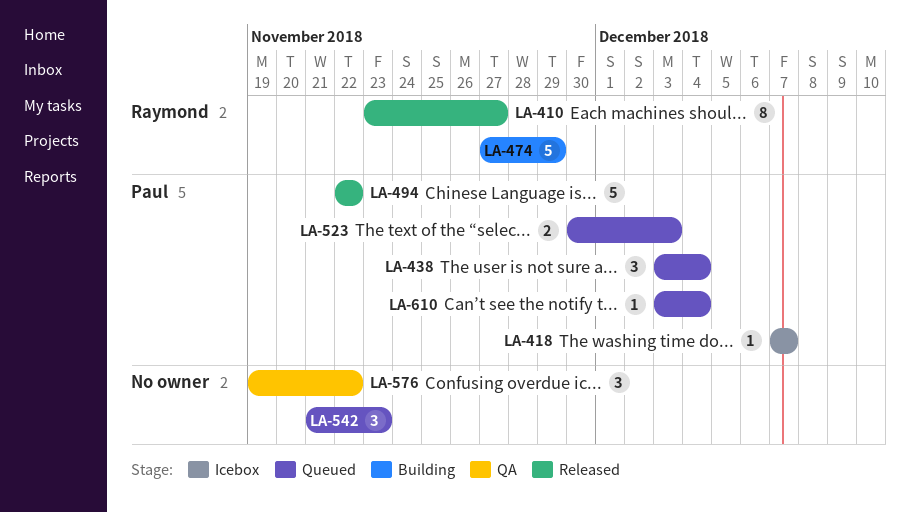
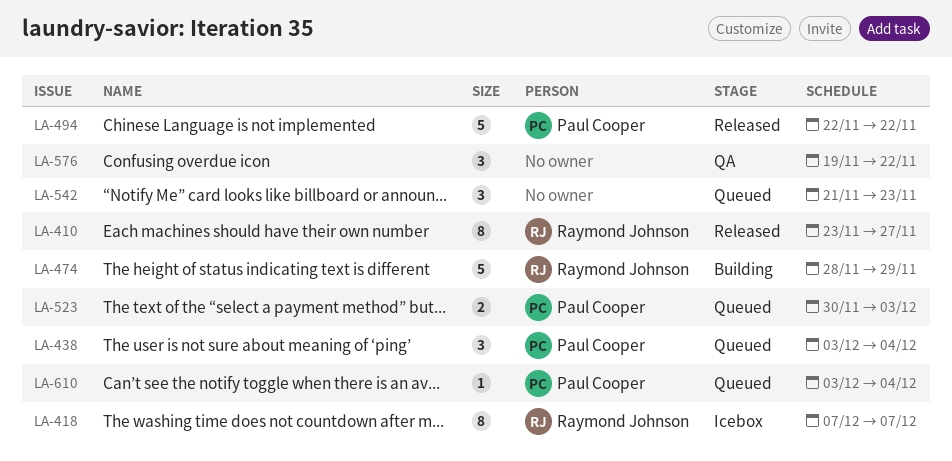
LA-418, owner: Paul Cooper -> Raymond Johnson
LA-418, estimate: 1 -> 8
LA-474, start: Nov 27 -> Nov 28

